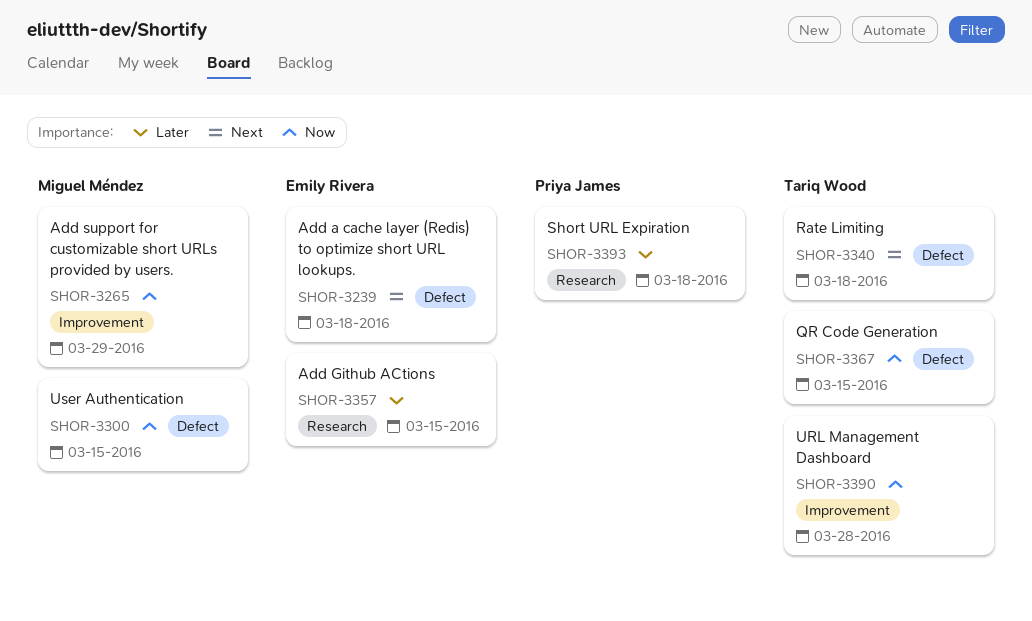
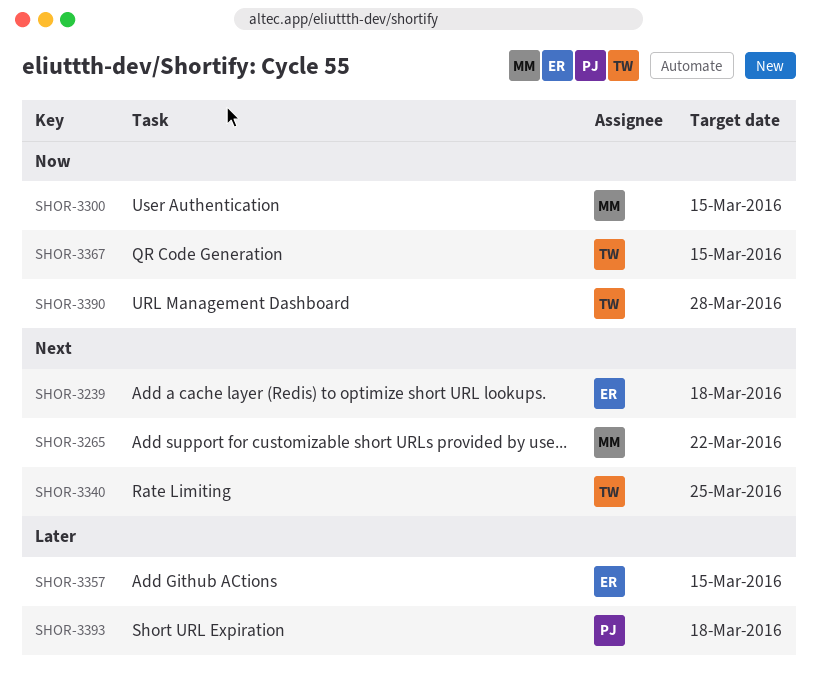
SHOR-3265, priority: Now -> Next
SHOR-3265, due: Mar 29 -> Mar 22
SHOR-3340, due: Mar 18 -> Mar 25

